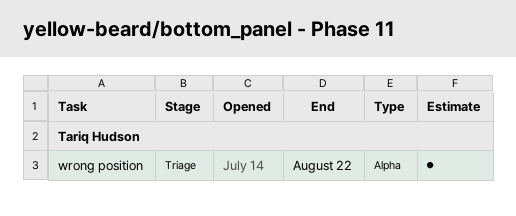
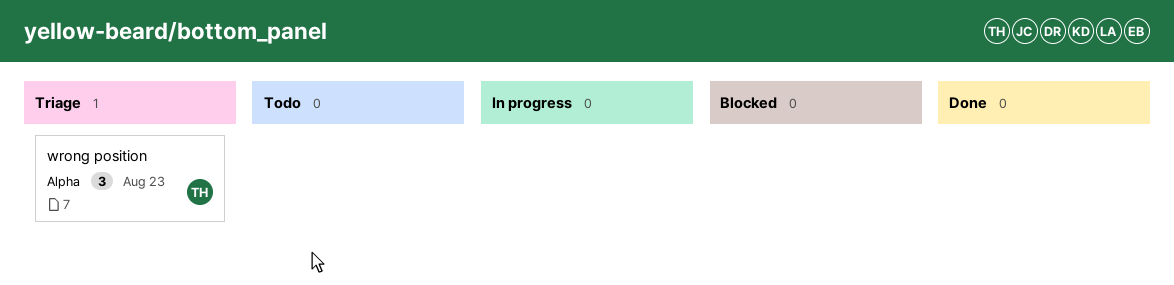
wrong position, estimate: 1 -> 3
wrong position, due: Aug 22 -> Aug 23

